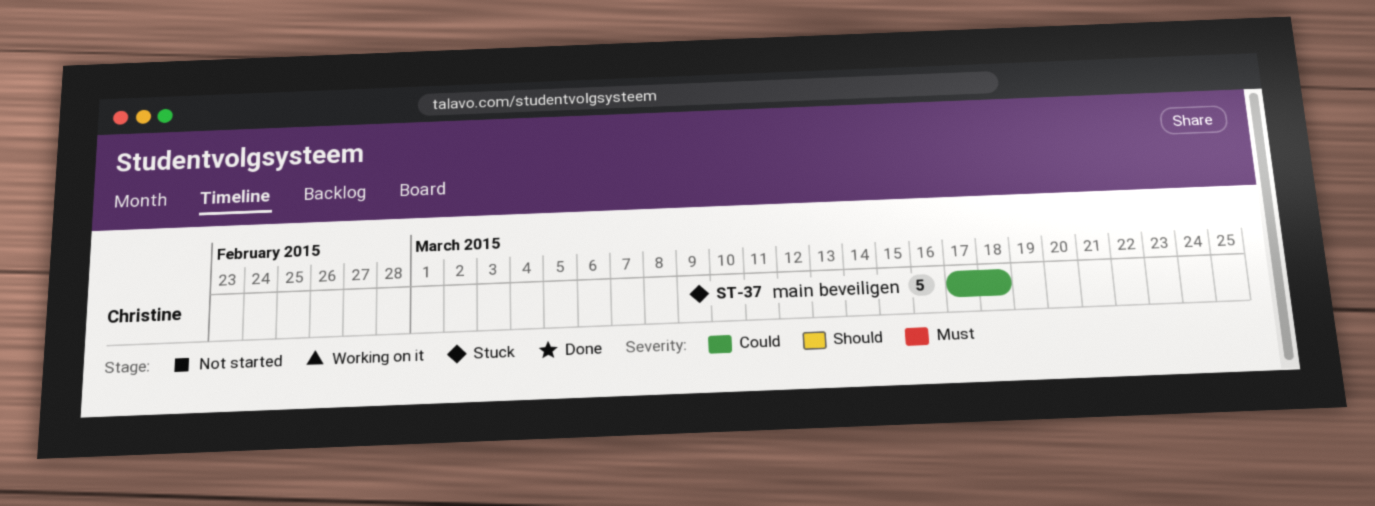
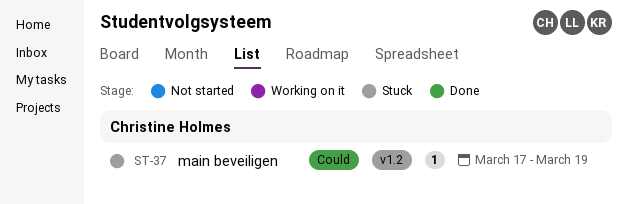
ST-37, estimate: 5 -> 1
ST-37, due: Mar 18 -> Mar 19

